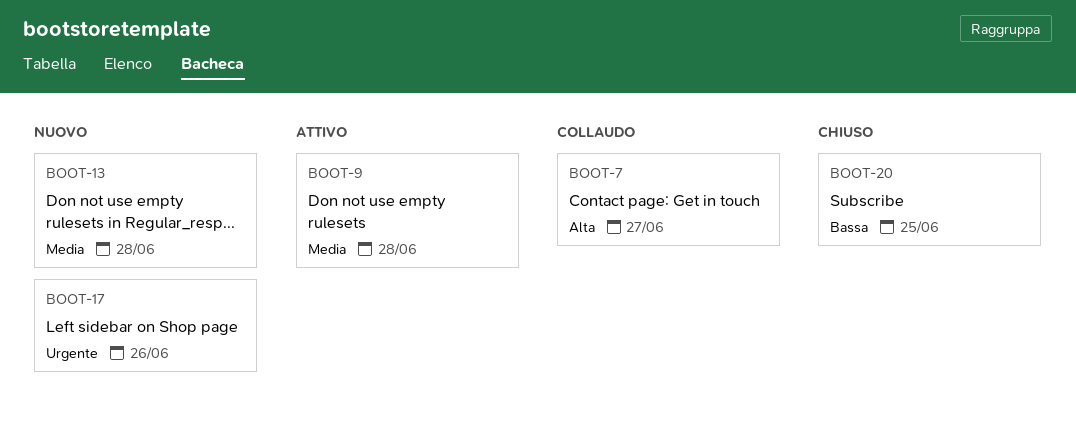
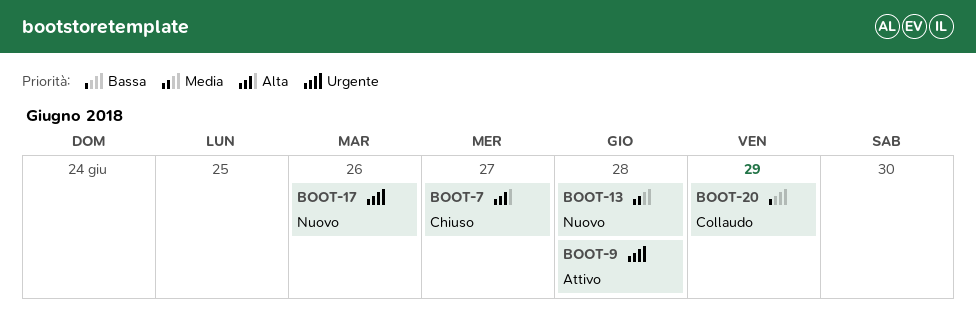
BOOT-7, status: Collaudo -> Chiuso
BOOT-9, priority: Media -> Urgente
BOOT-20, status: Chiuso -> Collaudo
BOOT-20, due: Jun 25 -> Jun 29

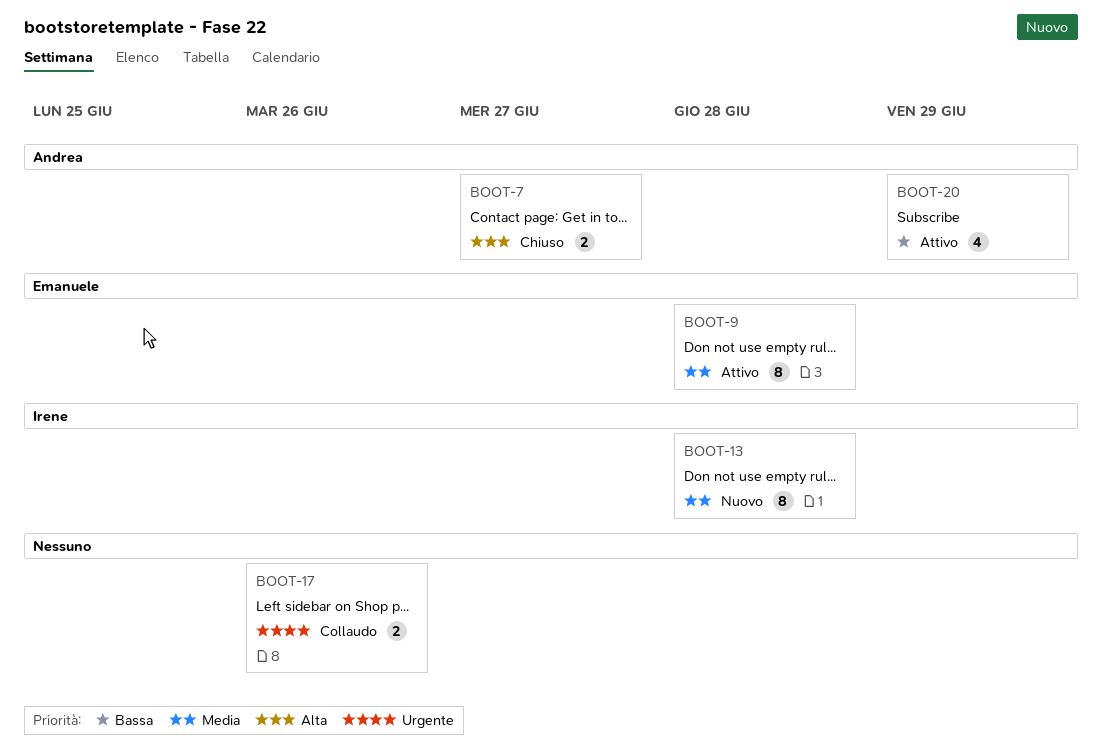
BOOT-9, priority: Urgente -> Media
BOOT-17, status: Nuovo -> Collaudo
BOOT-20, status: Collaudo -> Attivo

